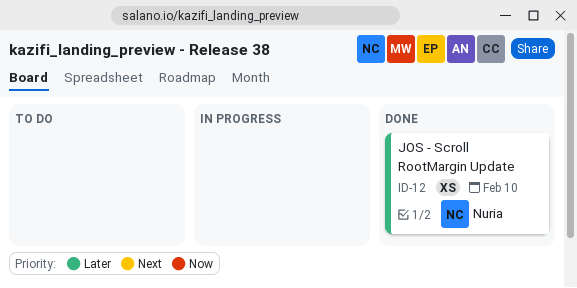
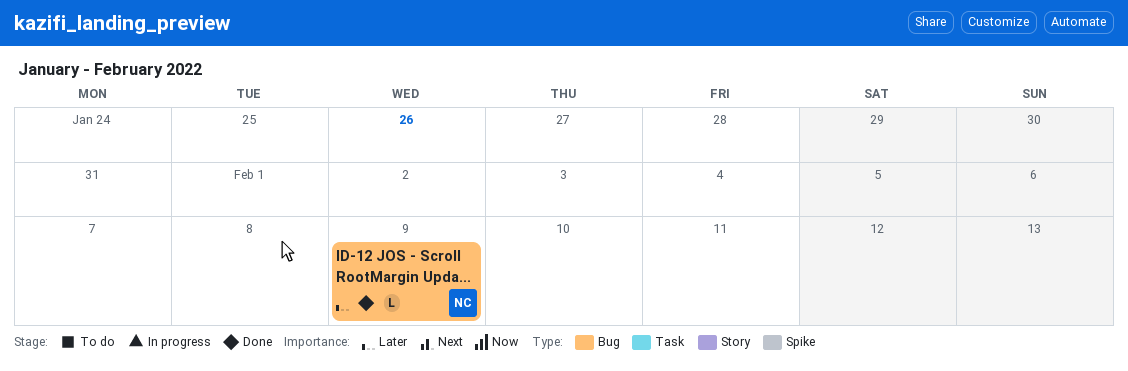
ID-12, estimate: XS -> L
ID-12, due: Feb 10 -> Feb 9

